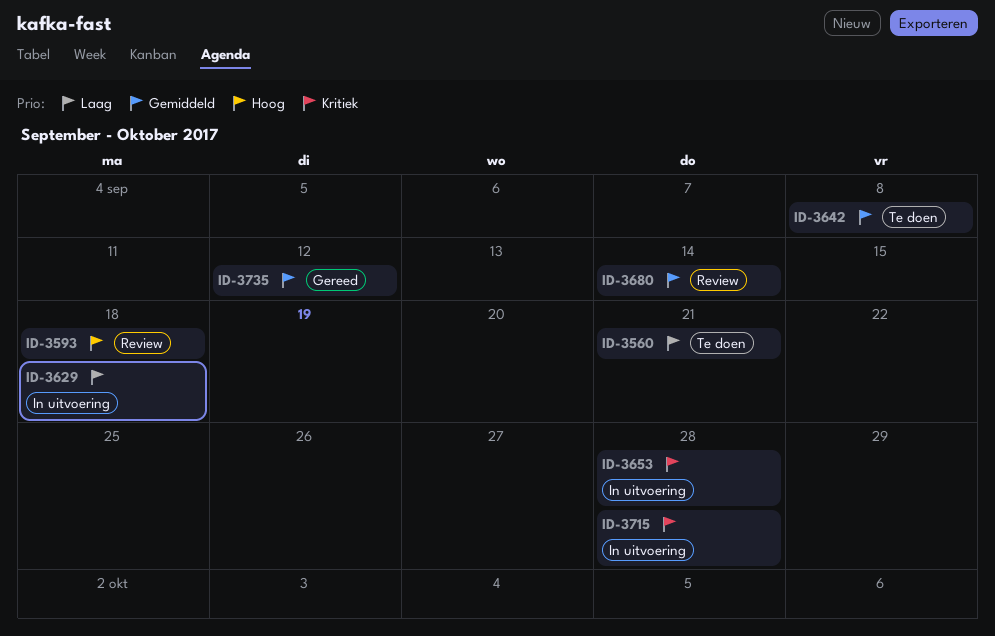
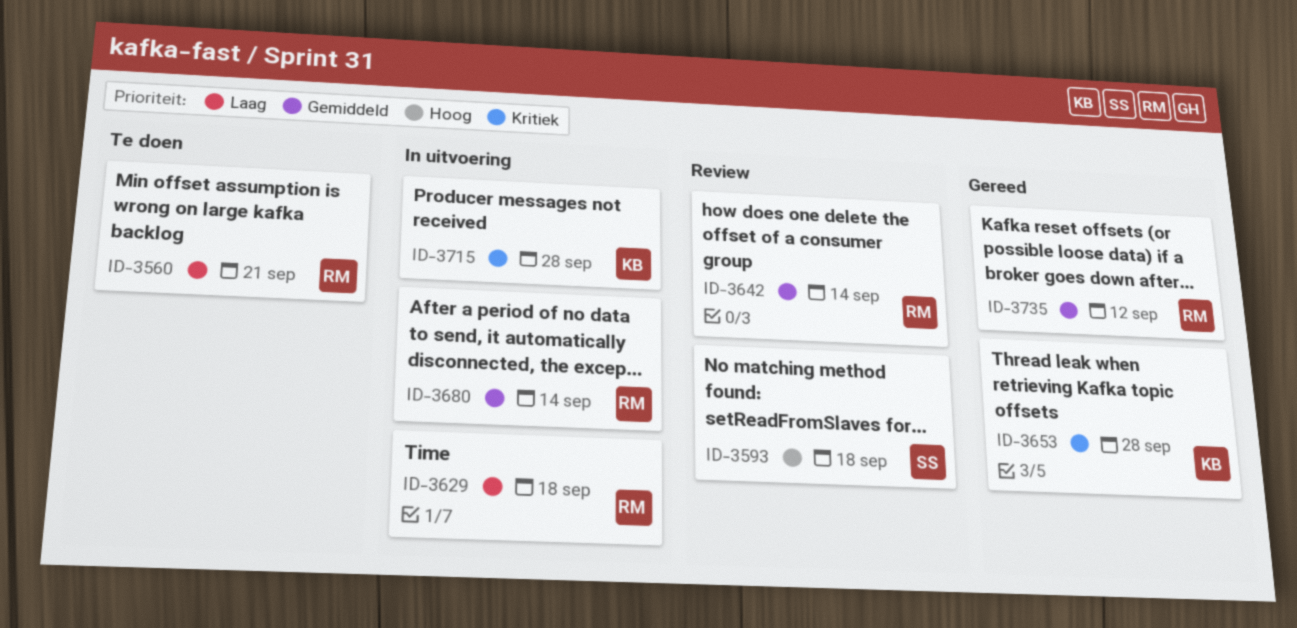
ID-3642, status: Te doen -> Review
ID-3642, due: Sep 8 -> Sep 14
ID-3653, status: In uitvoering -> Gereed
ID-3680, status: Review -> In uitvoering

